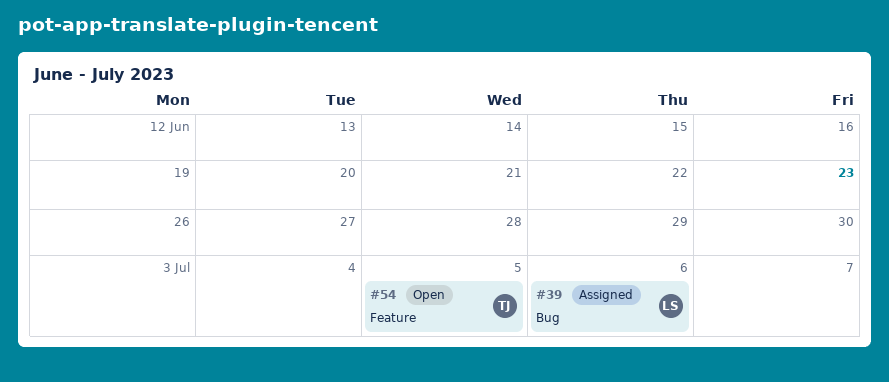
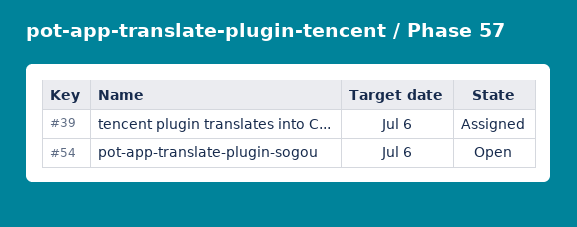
#54, due: Jul 5 -> Jul 6

